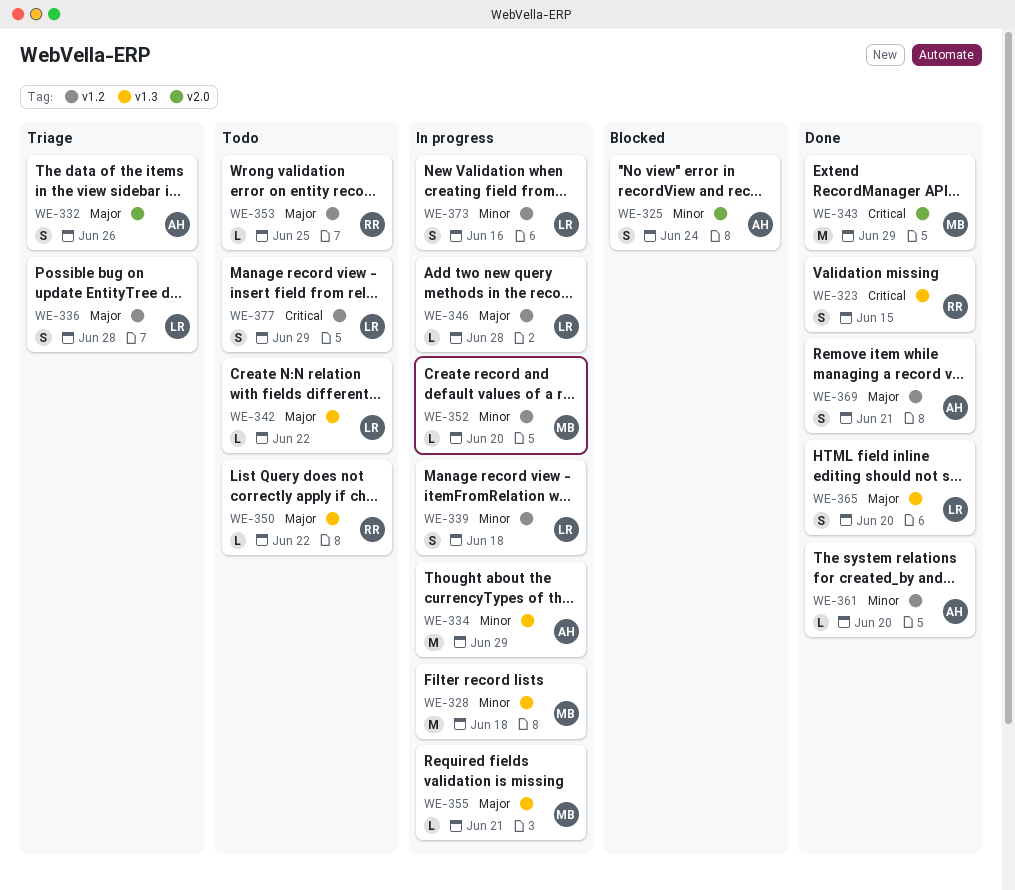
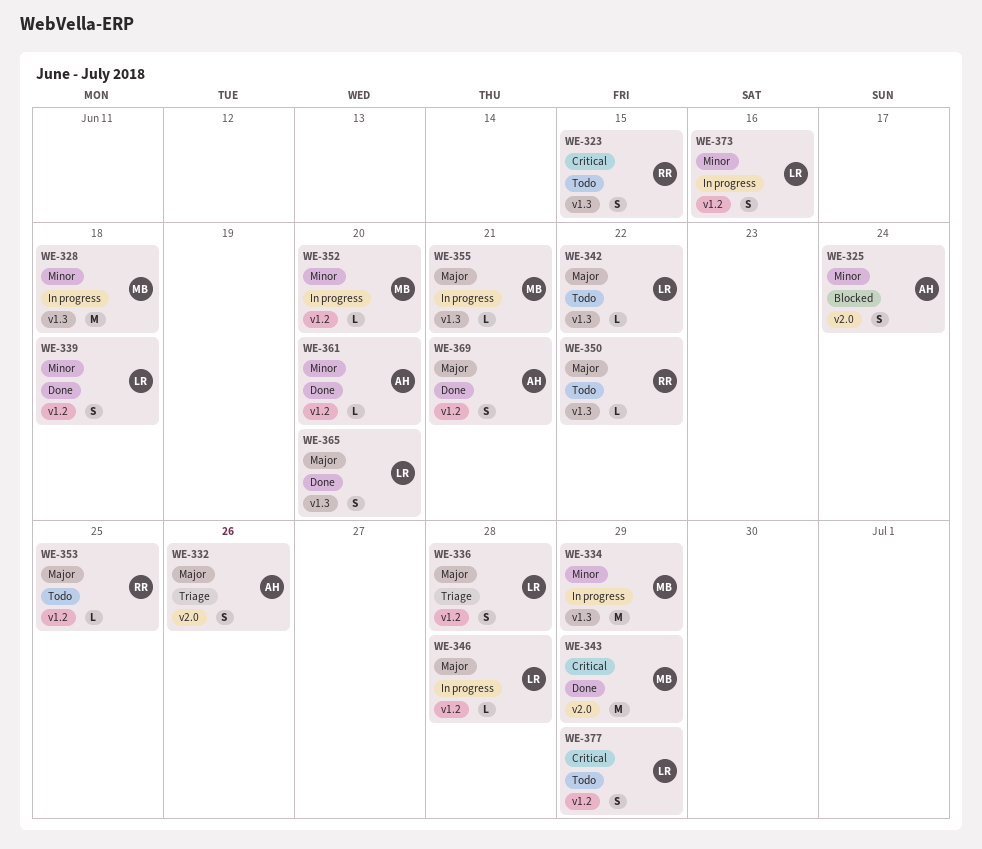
WE-323, status: Done -> Todo
WE-334, owner: AH -> MB
WE-339, status: In progress -> Done

